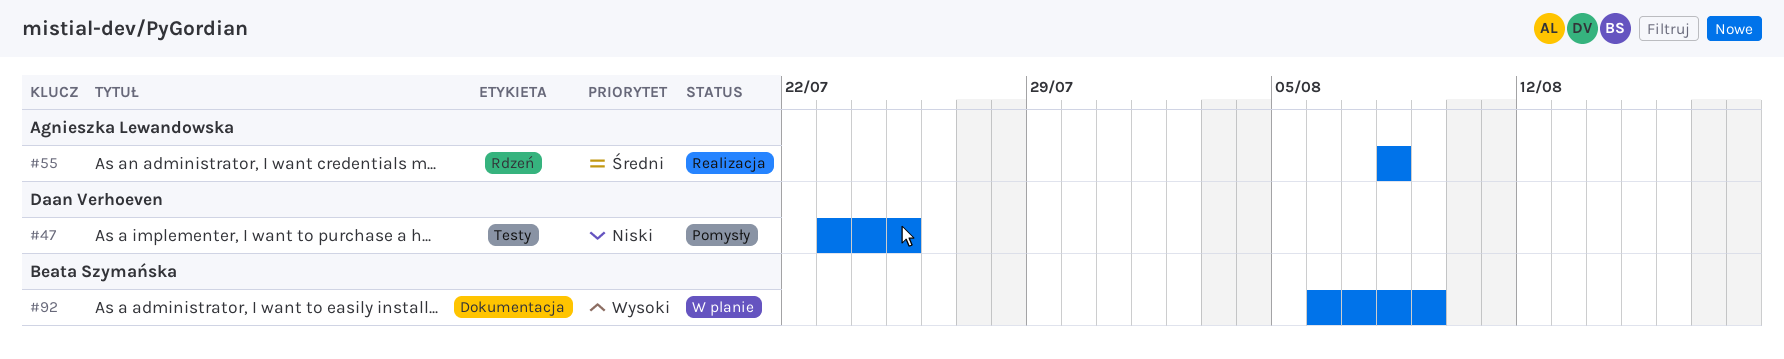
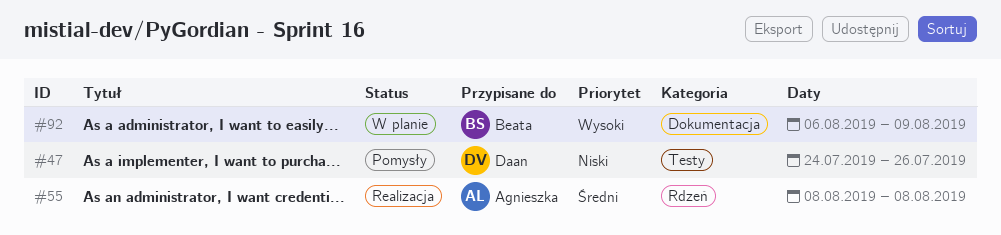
#47, start: Jul 23 -> Jul 24
#47, due: Jul 25 -> Jul 26

